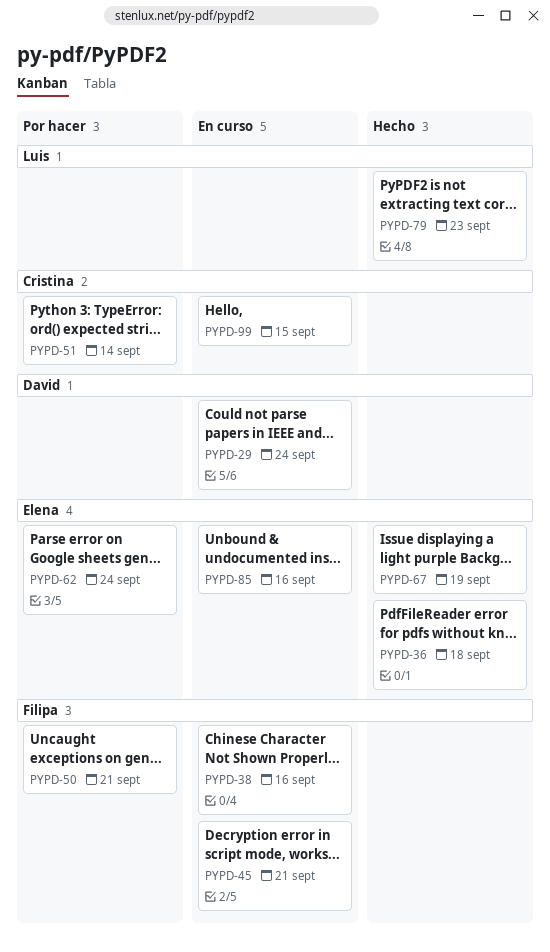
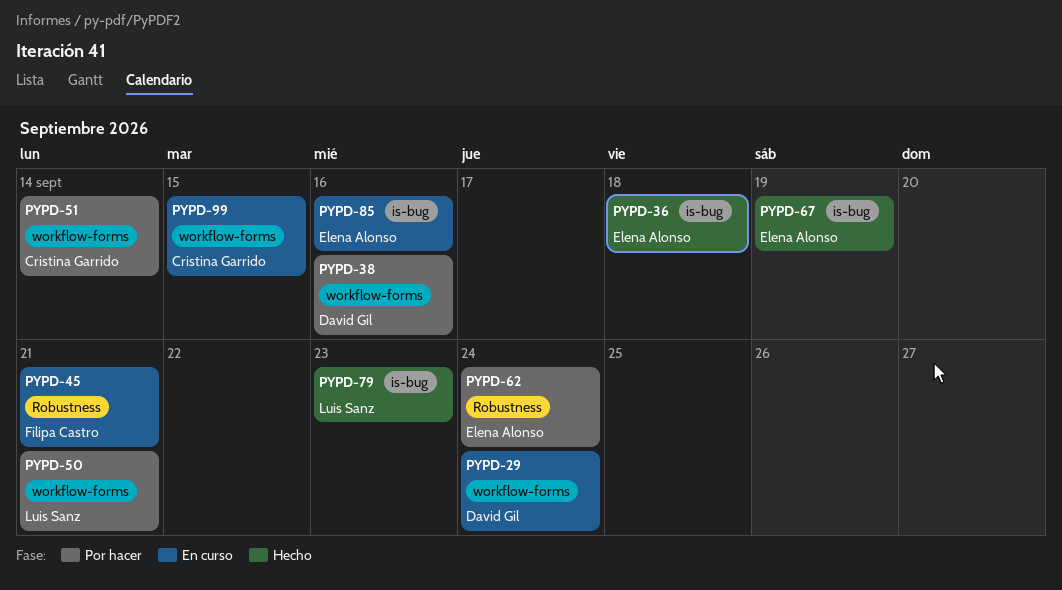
PYPD-38, status: En curso -> Por hacer
PYPD-38, owner: Filipa Castro -> David Gil
PYPD-50, owner: Filipa Castro -> Luis Sanz

